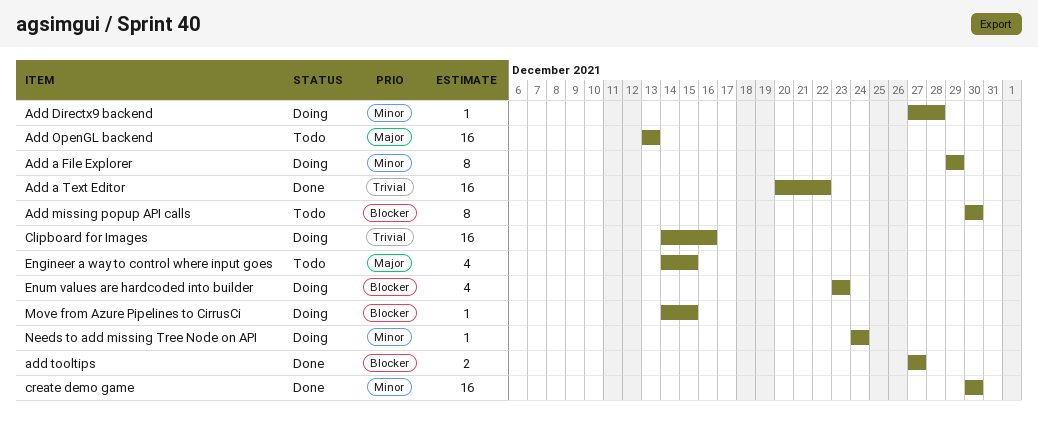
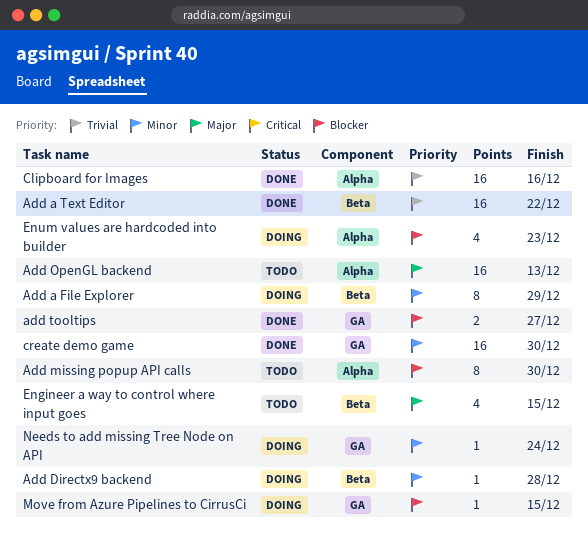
Clipboard for Images, status: Doing -> Done

